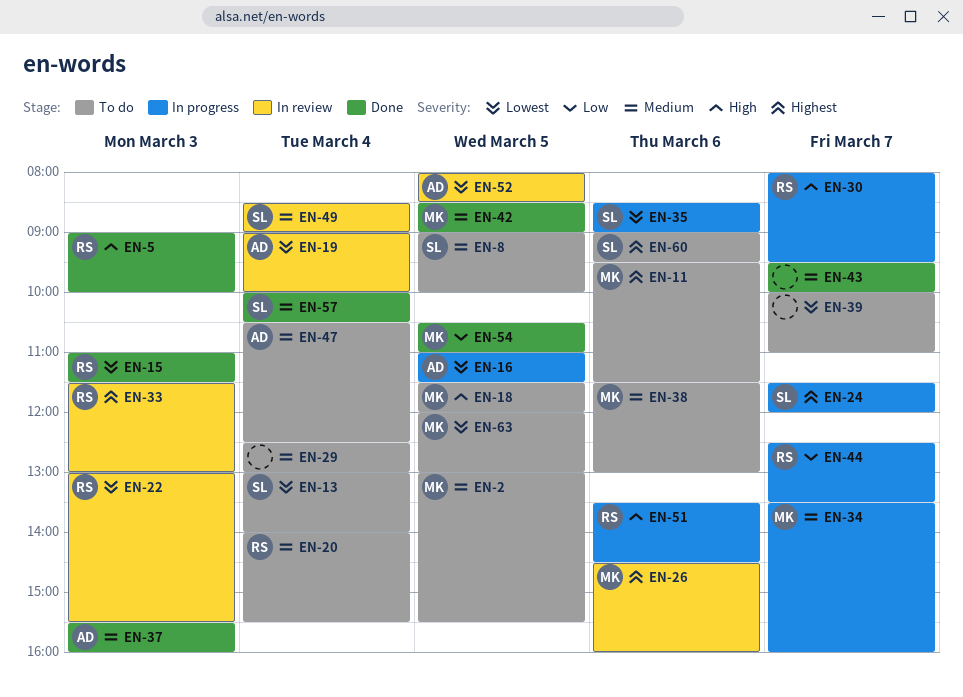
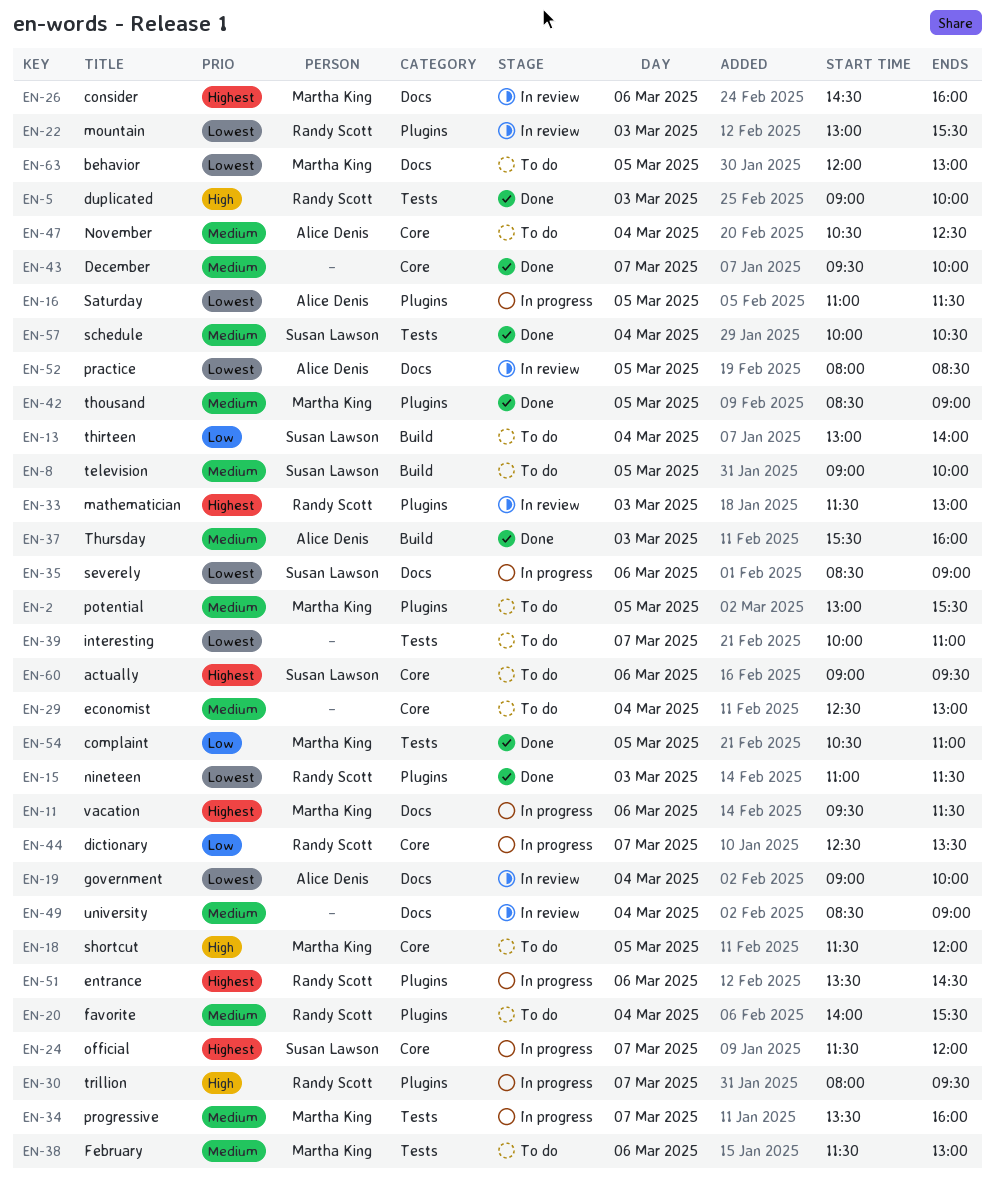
EN-11, status: To do -> In progress
EN-13, priority: Lowest -> Low
EN-49, owner: Susan Lawson -> none
EN-51, priority: High -> Highest

